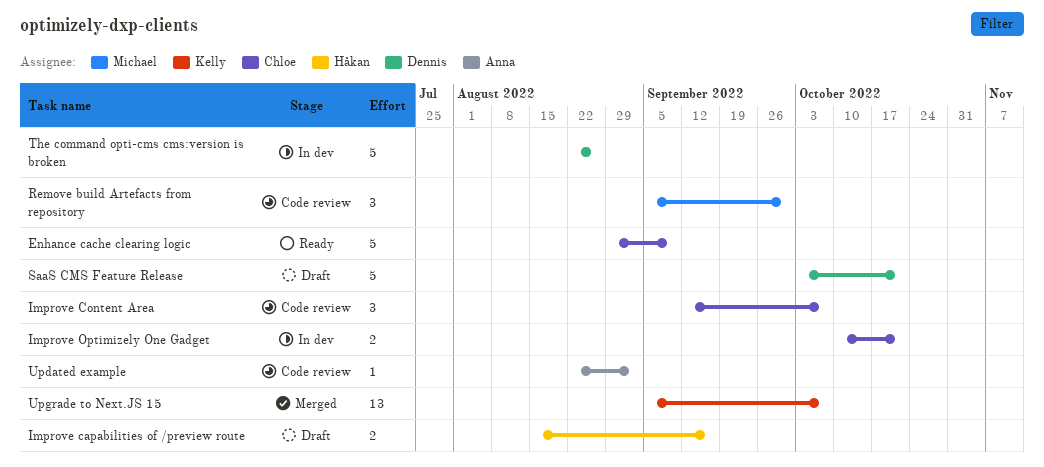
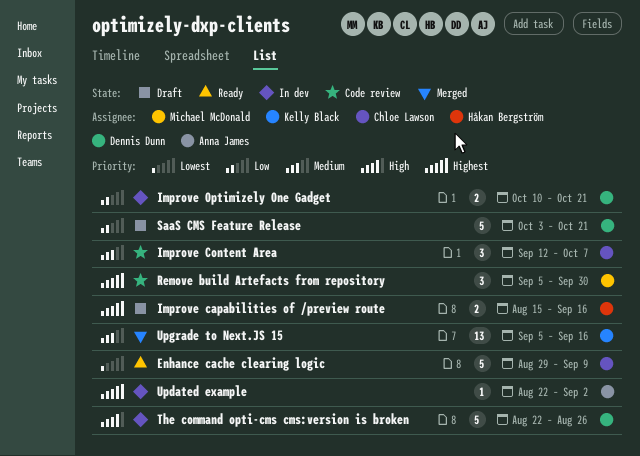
Improve Optimizely One Gadget, owner: Chloe Lawson -> Dennis Dunn
Updated example, status: Code review -> In dev
Upgrade to Next.JS 15, due: Oct 7 -> Sep 16

